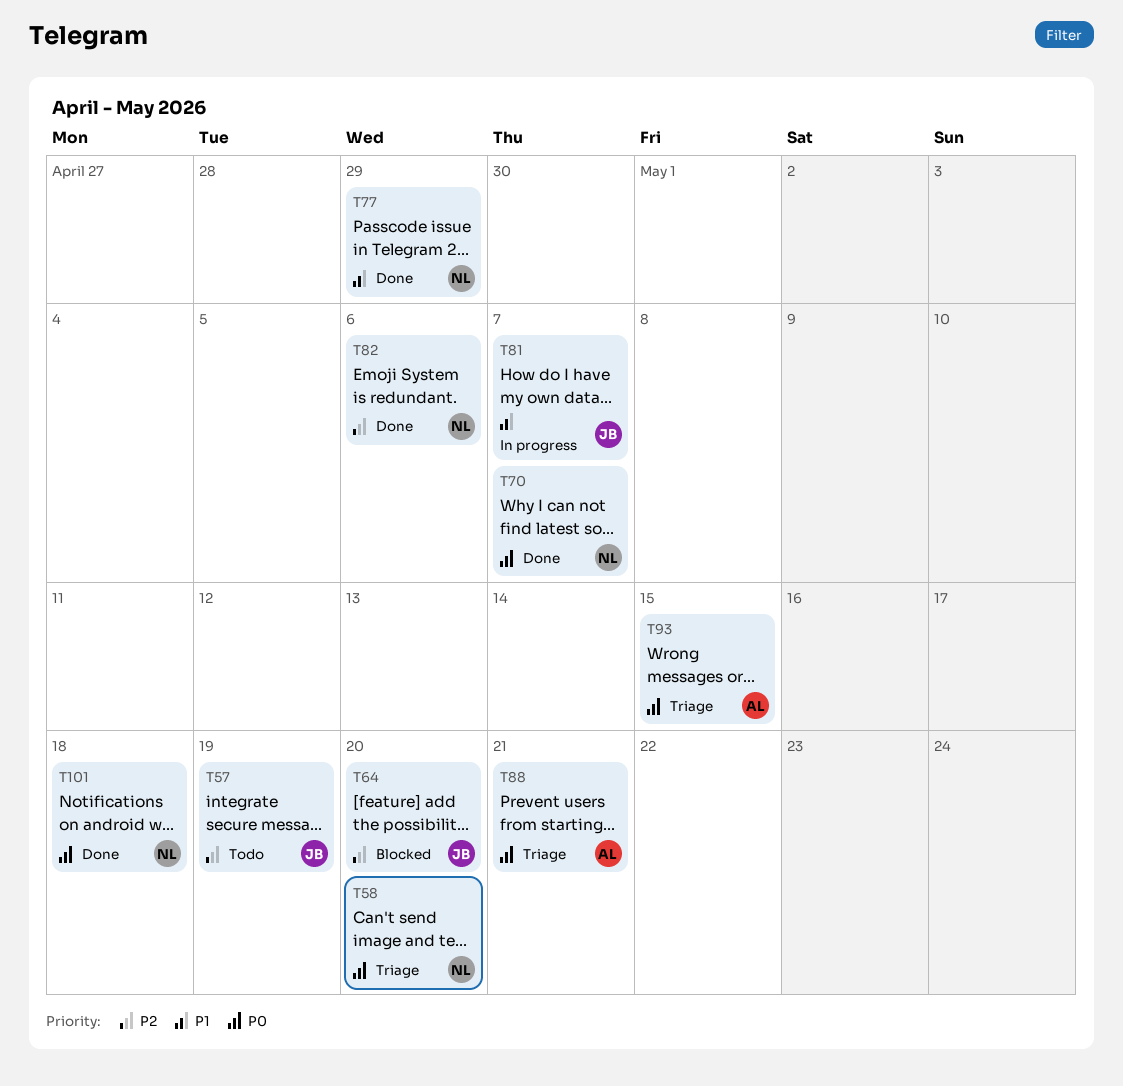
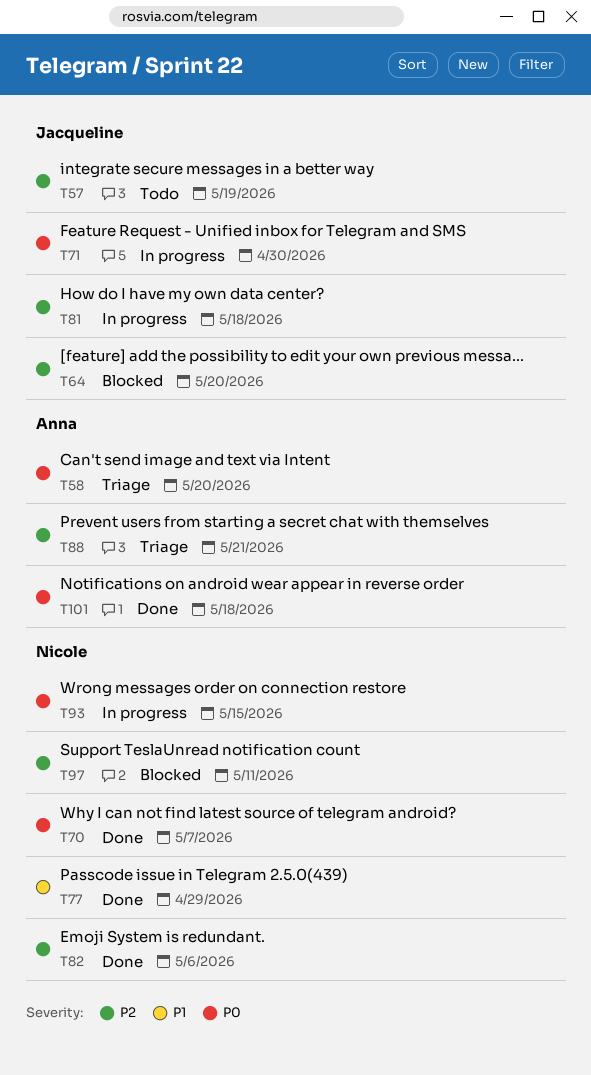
T58, owner: Nicole -> Anna
T71: none -> present
T81, priority: P1 -> P2
T81, due: May 7 -> May 18
T88, priority: P0 -> P2
T93, status: Triage -> In progress
T93, owner: Anna -> Nicole
T97: none -> present
T101, owner: Nicole -> Anna

